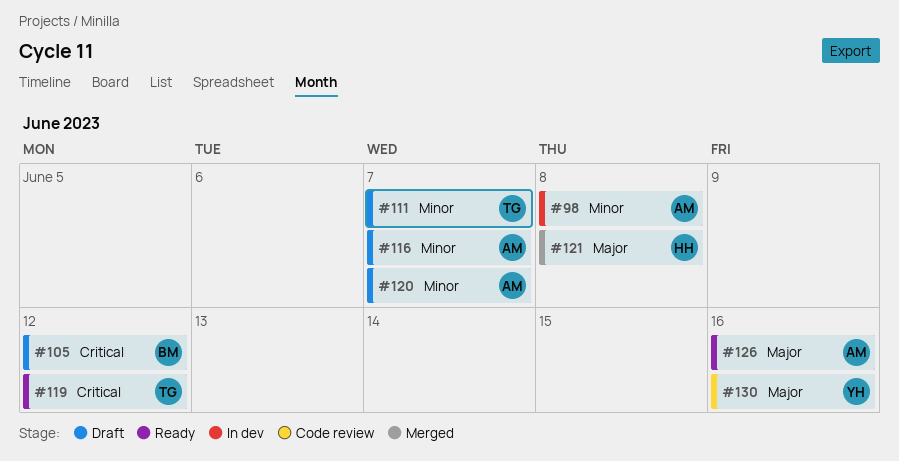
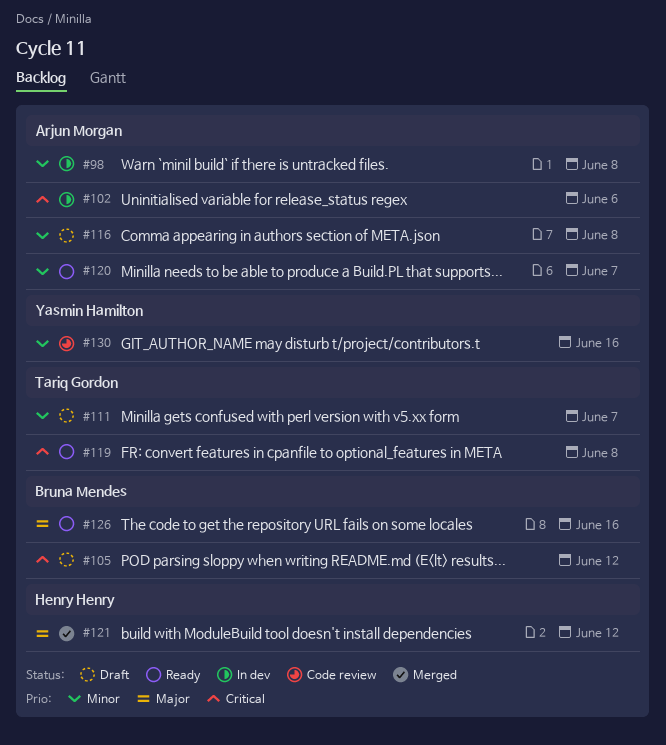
#102: none -> present
#116, due: Jun 7 -> Jun 8
#119, due: Jun 12 -> Jun 8
#120, status: Draft -> Ready
#121, due: Jun 8 -> Jun 12
#126, owner: Arjun Morgan -> Bruna Mendes
#130, priority: Major -> Minor

